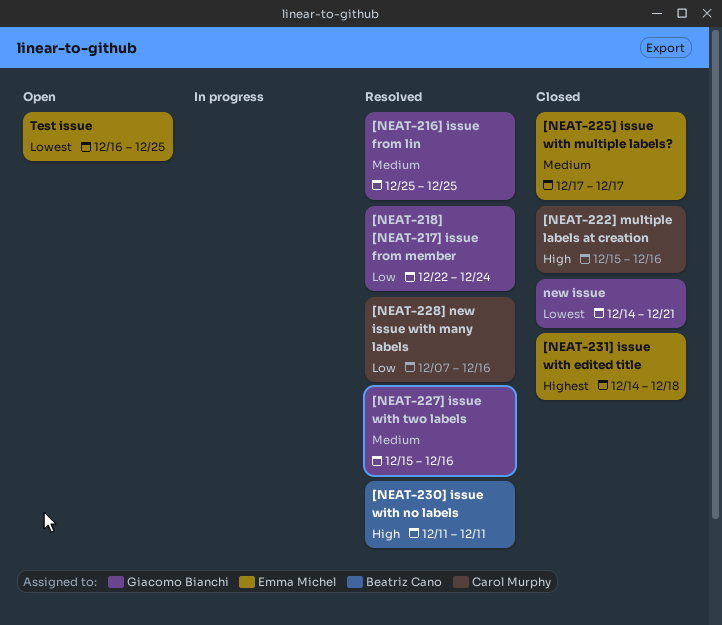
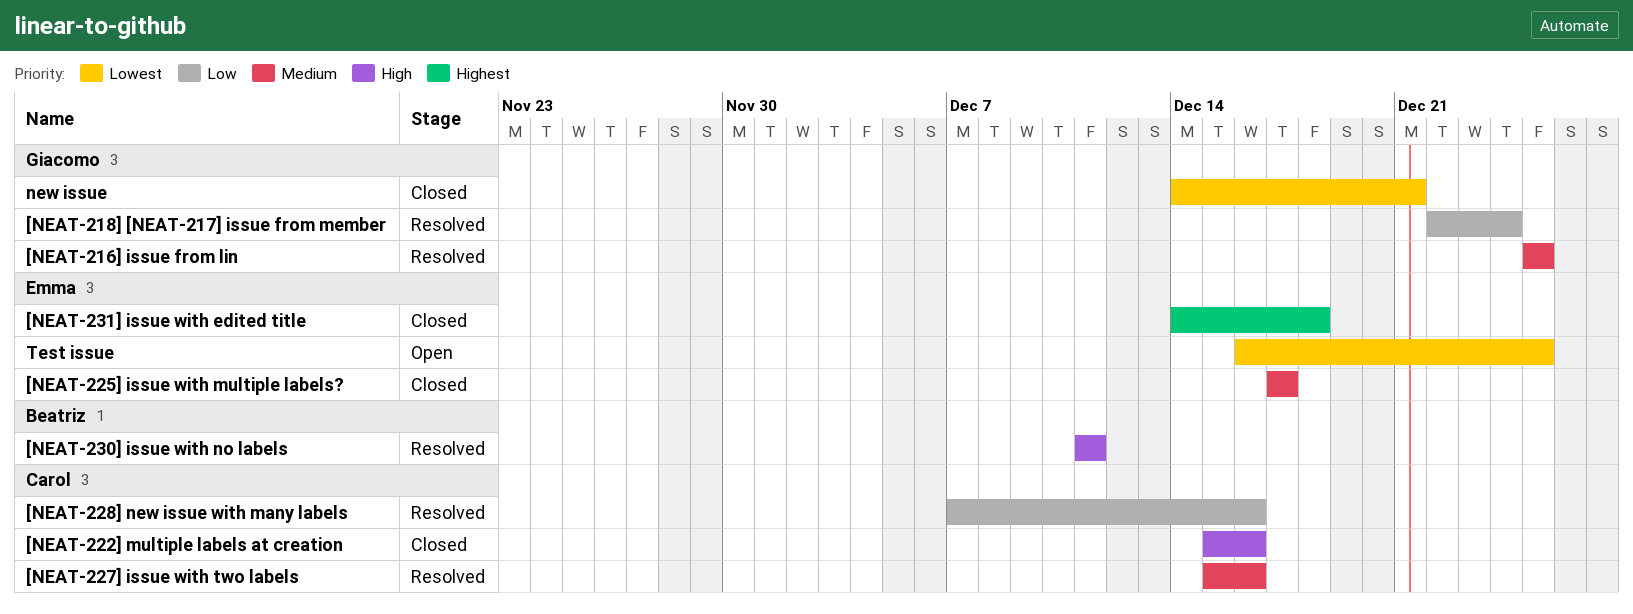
[NEAT-227] issue with two labels, owner: Giacomo Bianchi -> Carol Murphy

